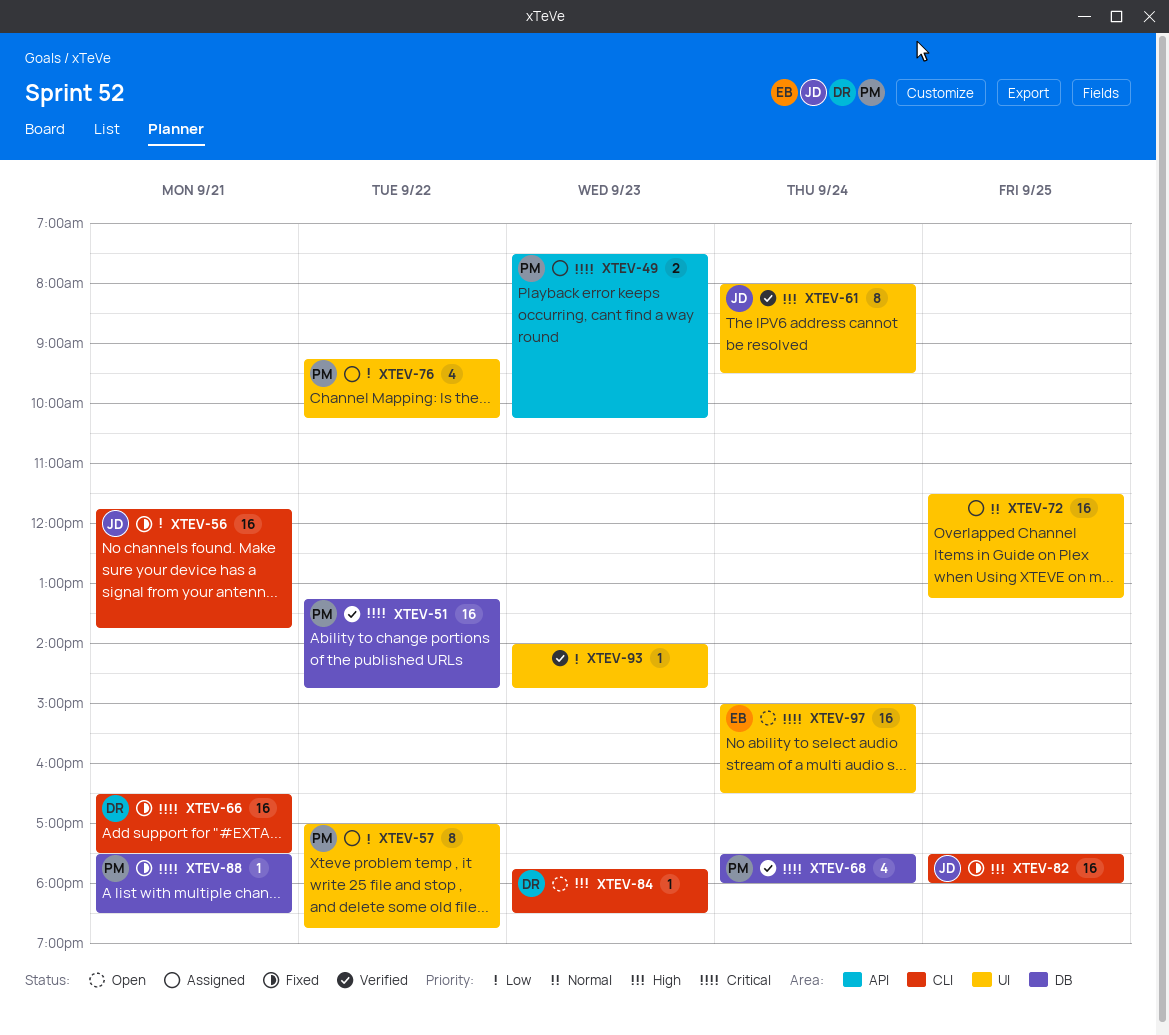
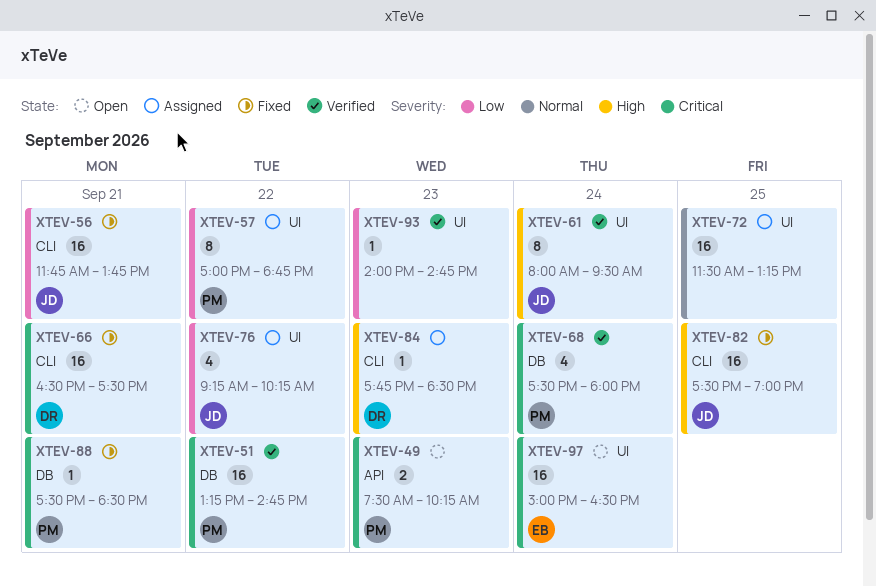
XTEV-49, status: Assigned -> Open
XTEV-76, owner: PM -> JD
XTEV-82, ends: 18:00 -> 19:00
XTEV-84, status: Open -> Assigned

